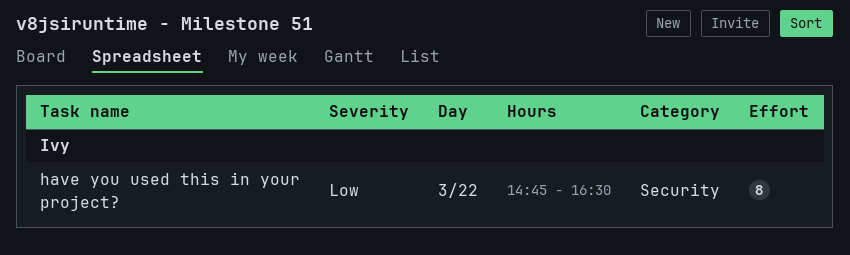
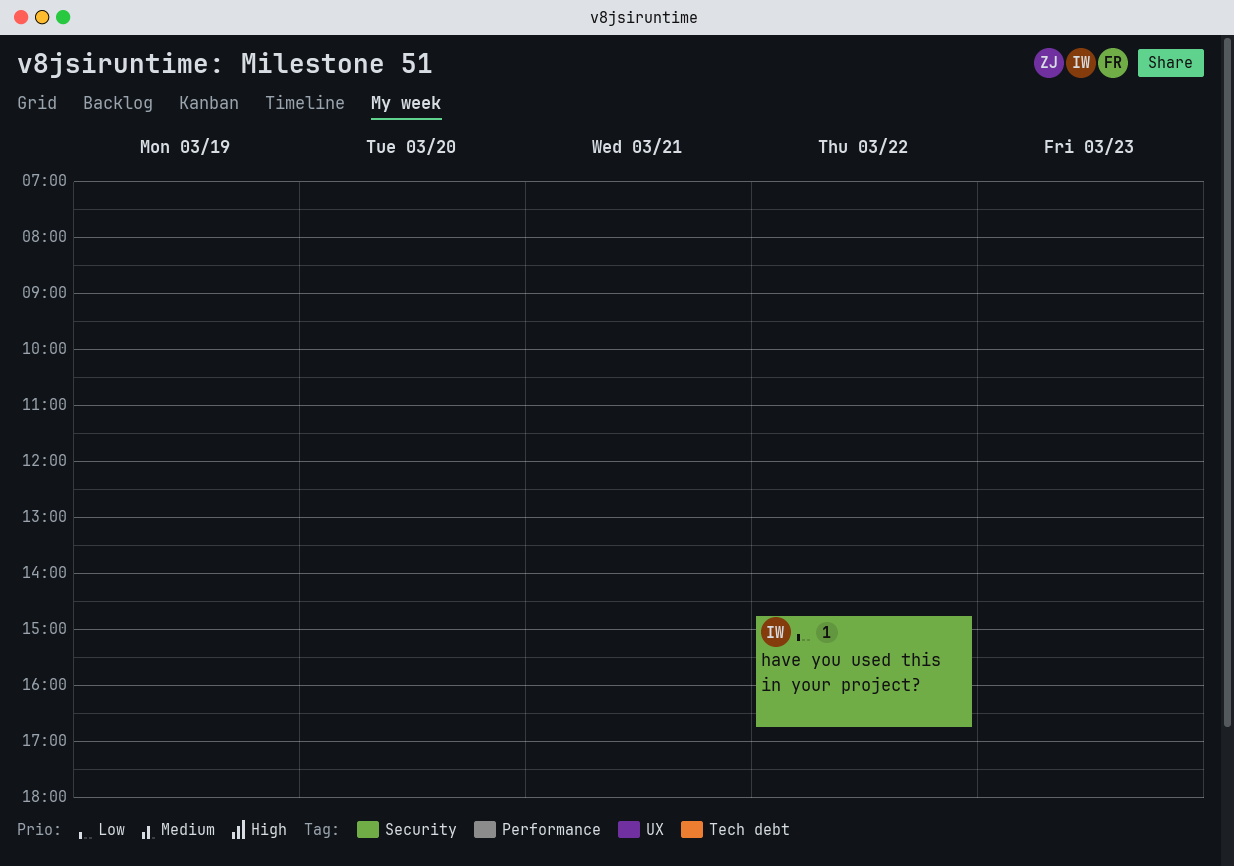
have you used this in your project?, estimate: 8 -> 1
have you used this in your project?, ends: 16:30 -> 16:45

